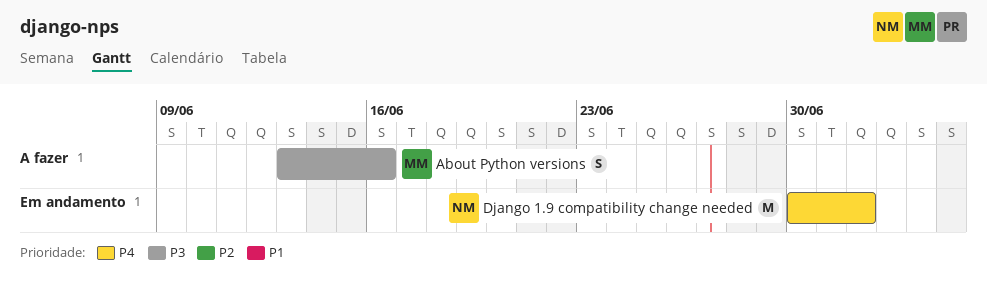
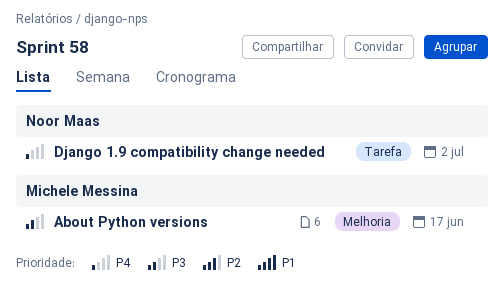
About Python versions, due: Jun 16 -> Jun 17

